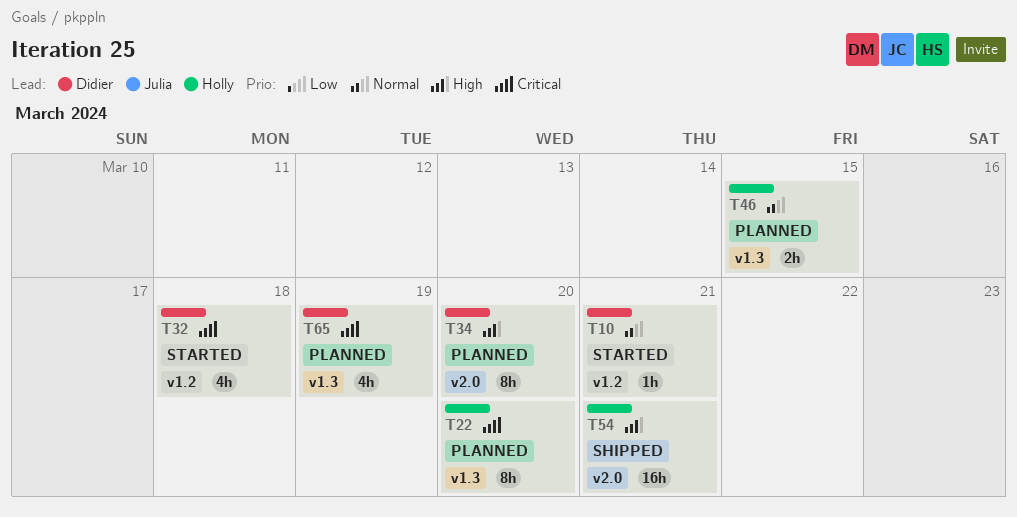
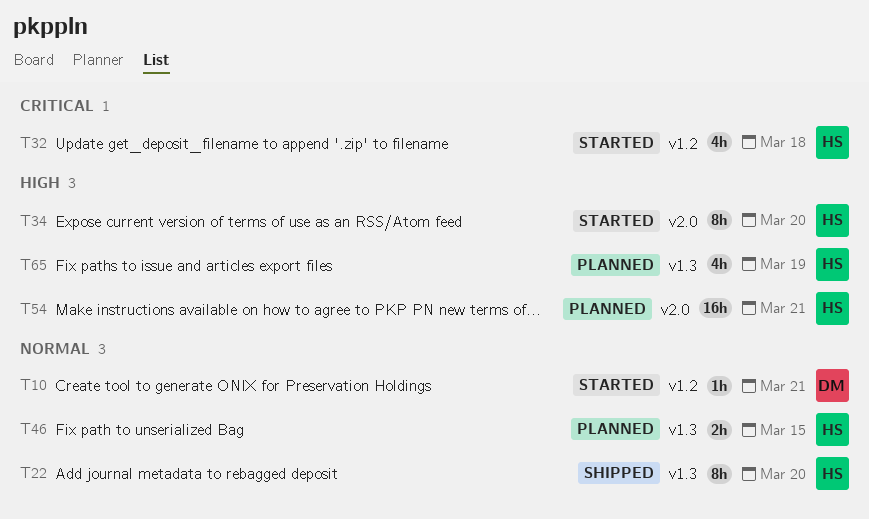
T22, status: Planned -> Shipped
T22, priority: Critical -> Normal
T32, owner: Didier -> Holly
T34, status: Planned -> Started
T34, owner: Didier -> Holly
T54, status: Shipped -> Planned
T65, owner: Didier -> Holly
T65, priority: Critical -> High

